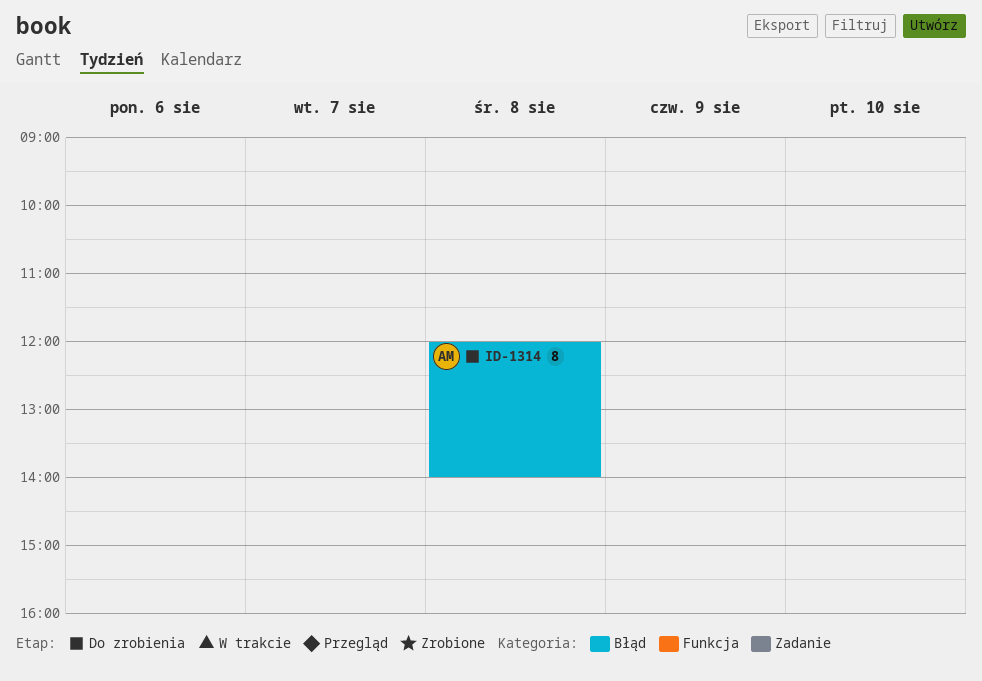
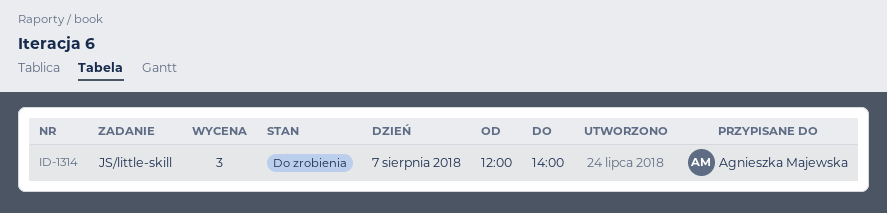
ID-1314, estimate: 8 -> 3
ID-1314, day: Aug 8 -> Aug 7

